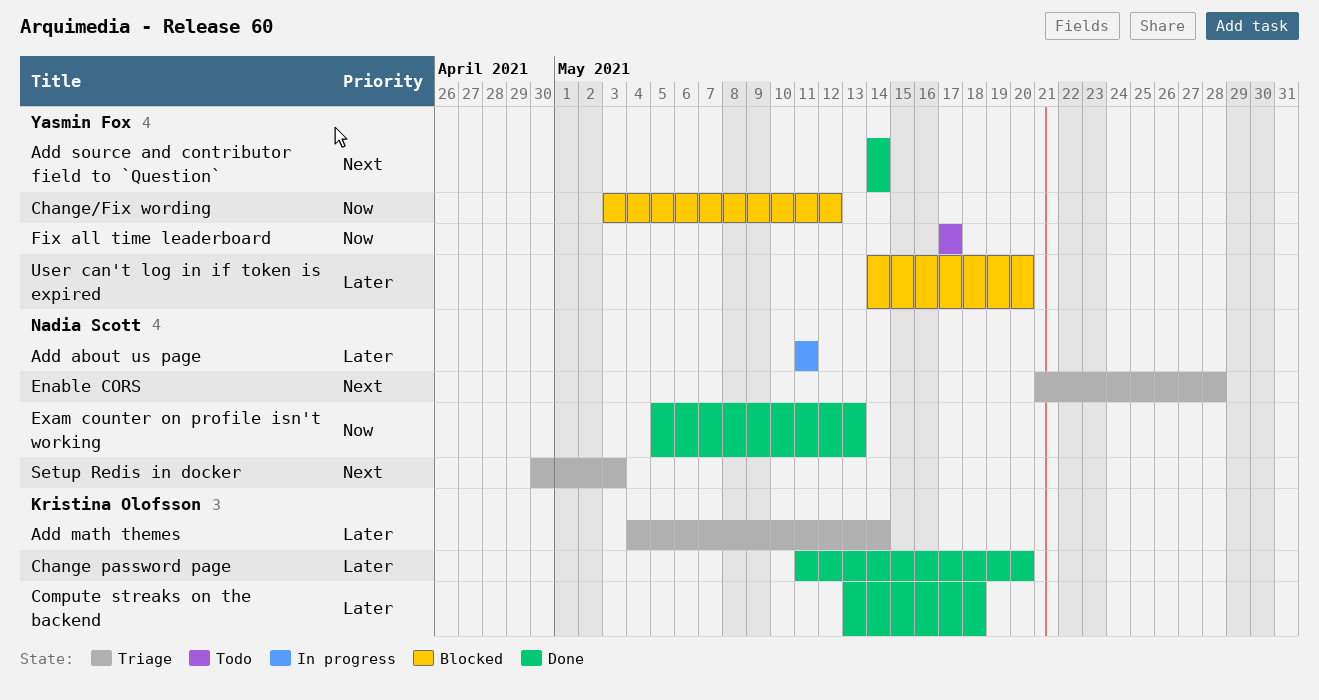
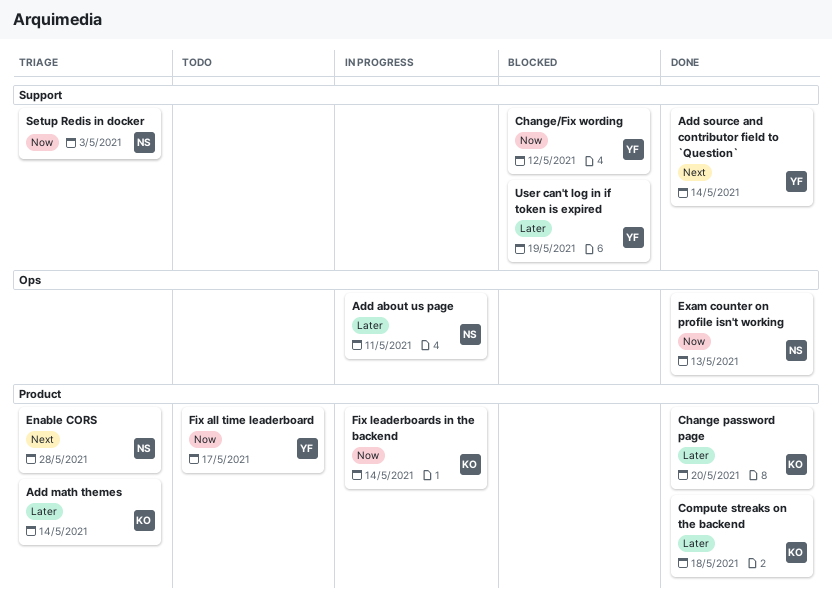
Fix leaderboards in the backend: none -> present
Setup Redis in docker, priority: Next -> Now
User can't log in if token is expired, due: May 20 -> May 19

